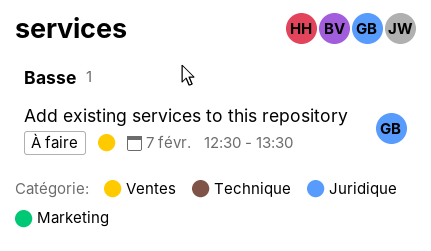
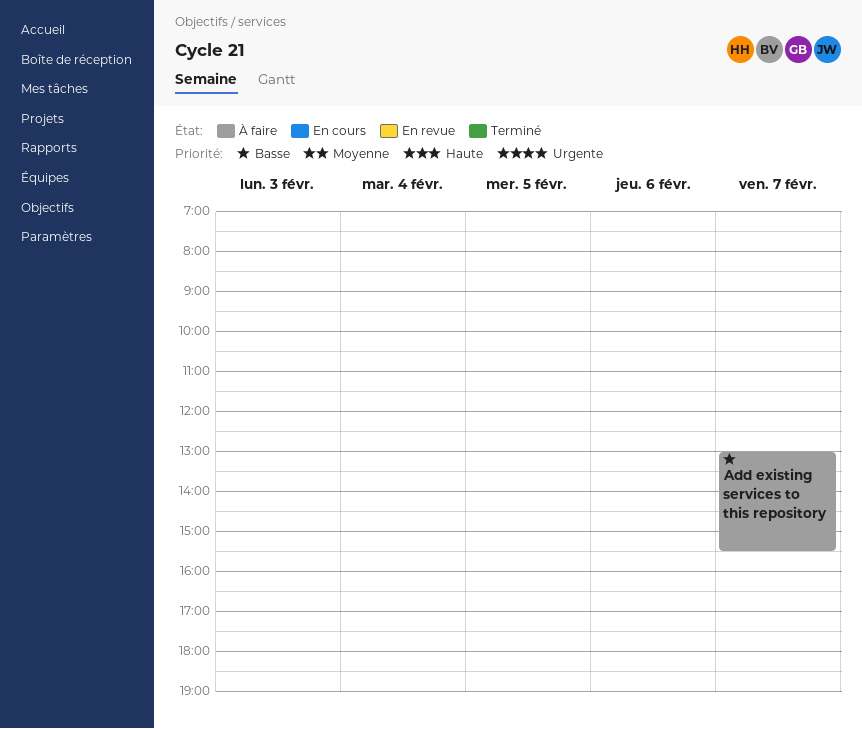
Add existing services to this repository, begins: 12:30 -> 13:00
Add existing services to this repository, ends: 13:30 -> 15:30

